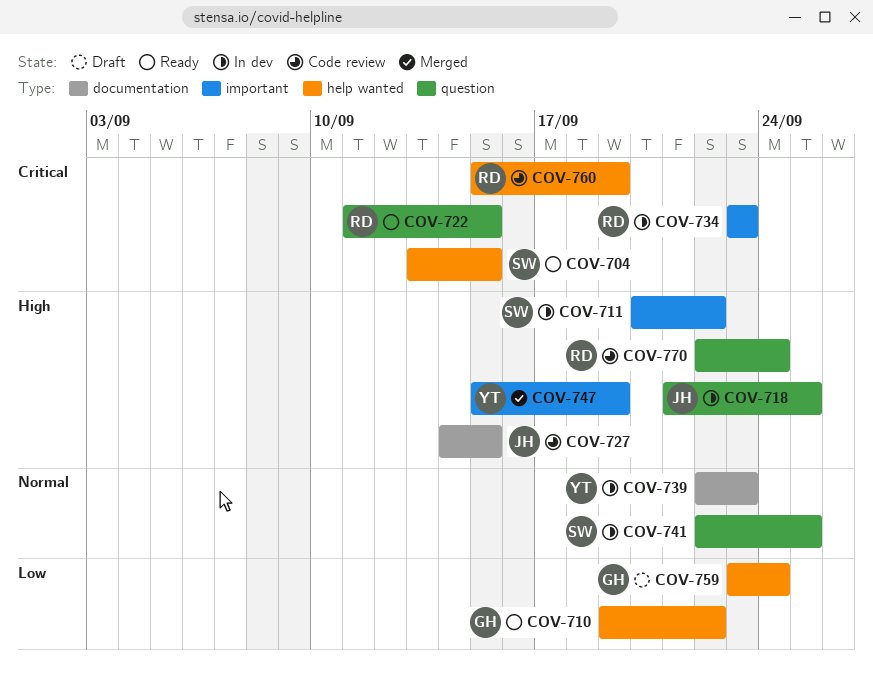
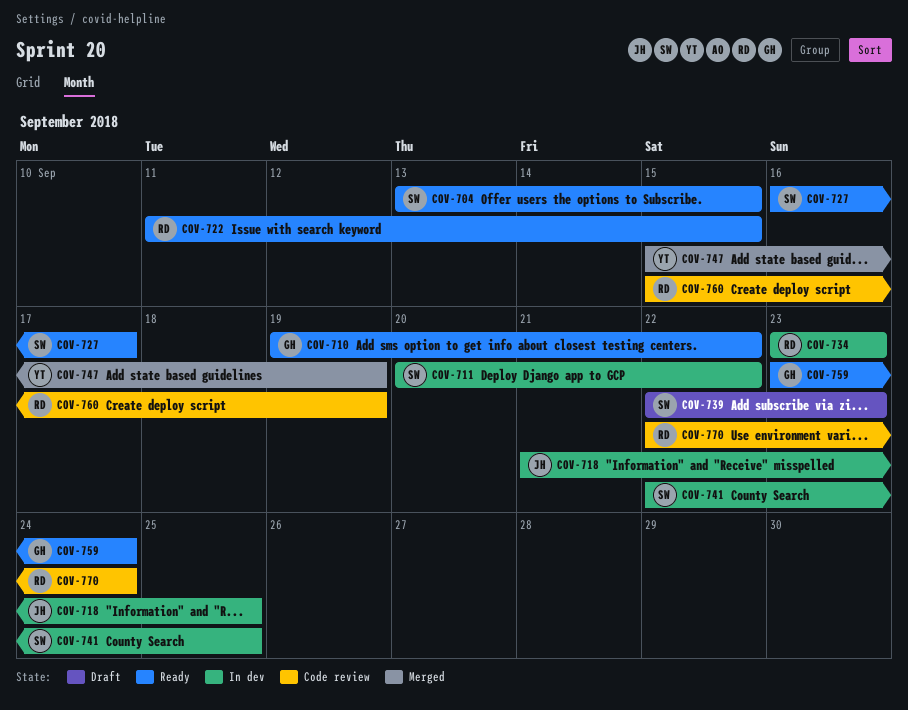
COV-727, status: Code review -> Ready
COV-727, owner: JH -> SW
COV-727, start: Sep 14 -> Sep 16
COV-727, due: Sep 15 -> Sep 17
COV-739, status: In dev -> Draft
COV-739, owner: YT -> SW
COV-759, status: Draft -> Ready

